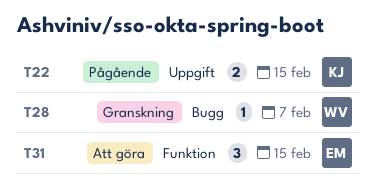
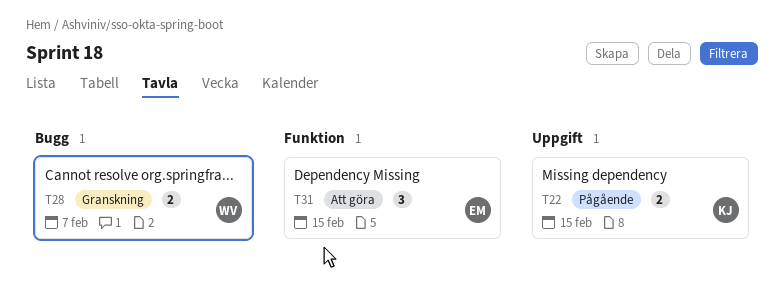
T28, estimate: 1 -> 2

